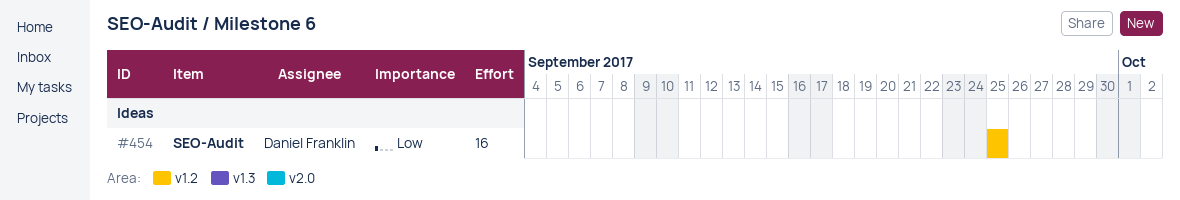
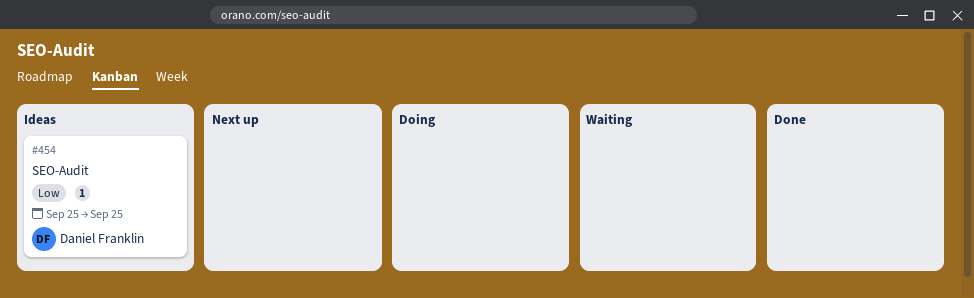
#454, estimate: 16 -> 1

